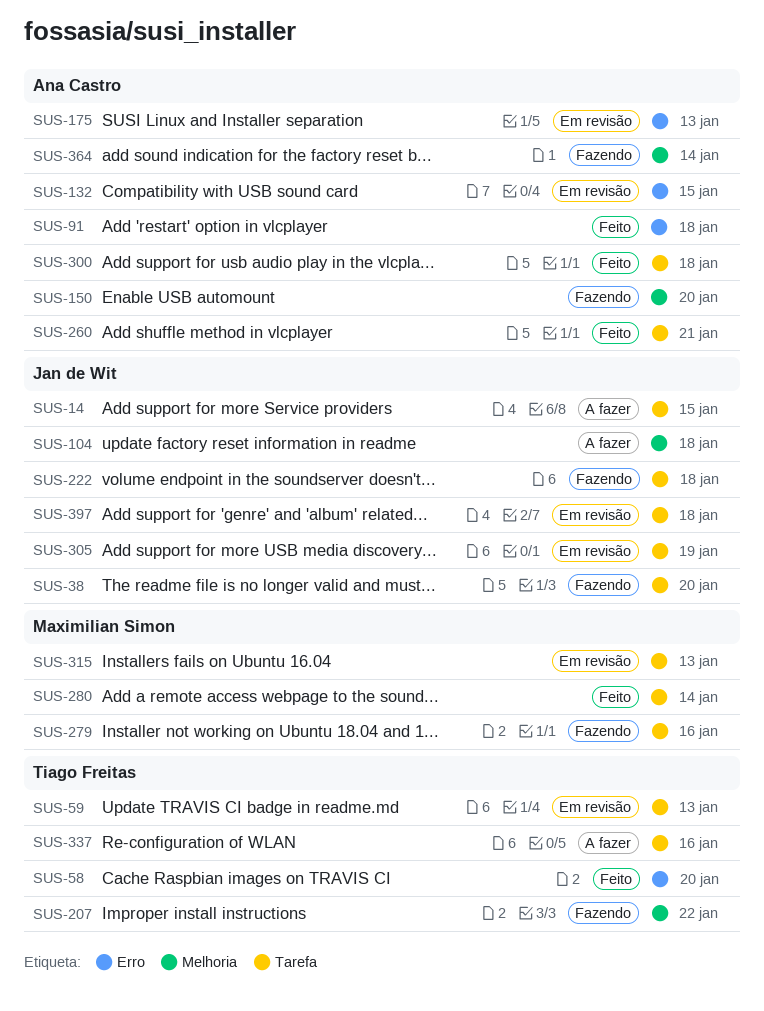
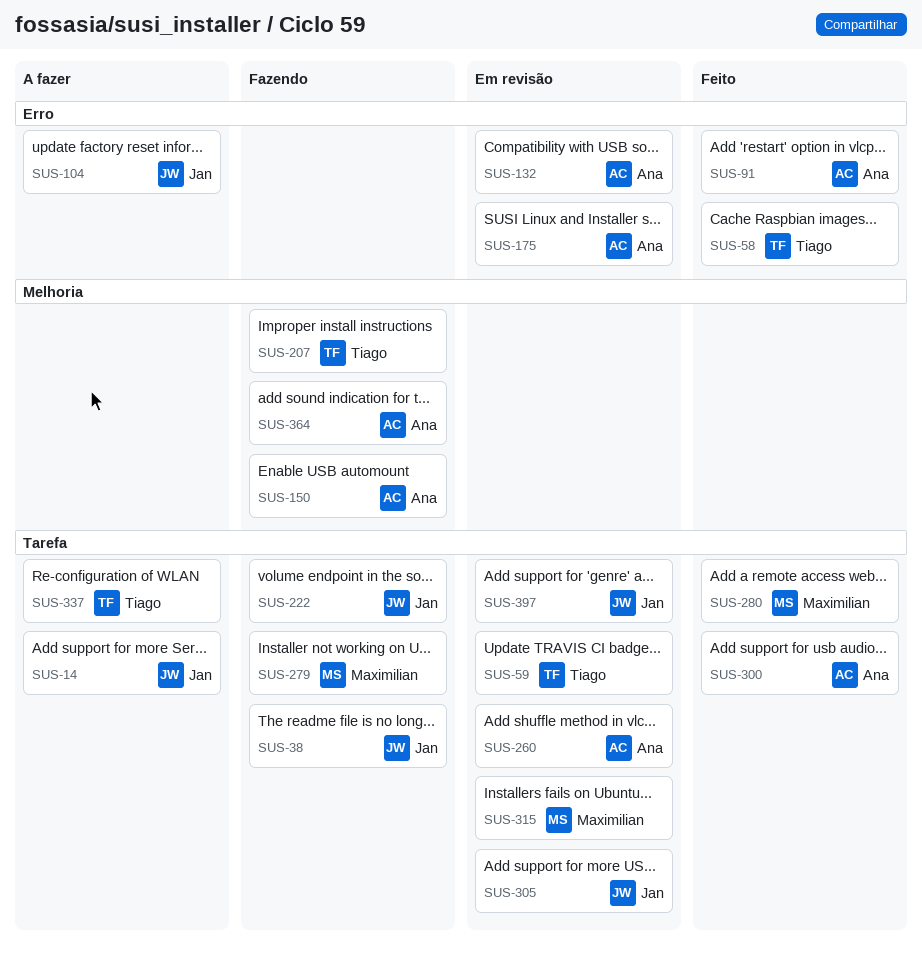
SUS-104, label: Melhoria -> Erro
SUS-260, status: Feito -> Em revisão

